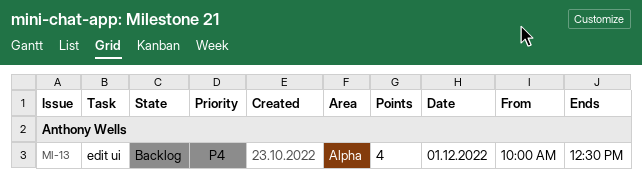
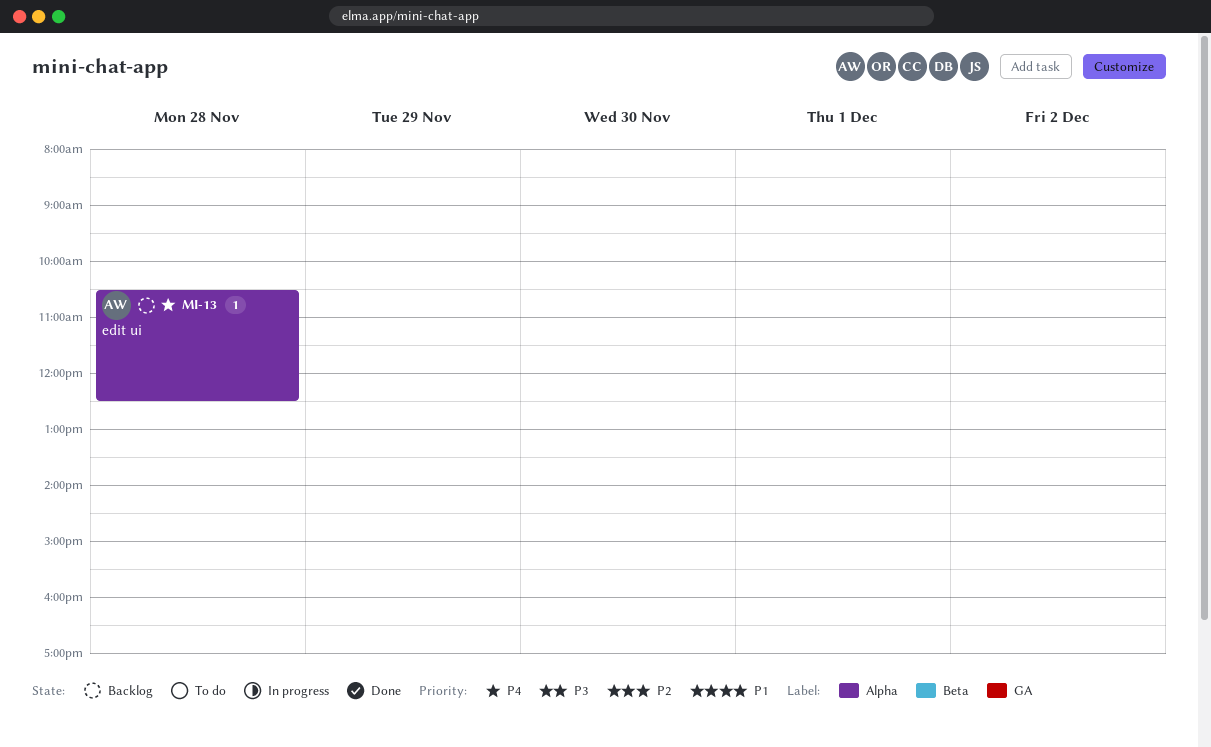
MI-13, estimate: 4 -> 1
MI-13, day: Dec 1 -> Nov 28
MI-13, begins: 10:00 -> 10:30

